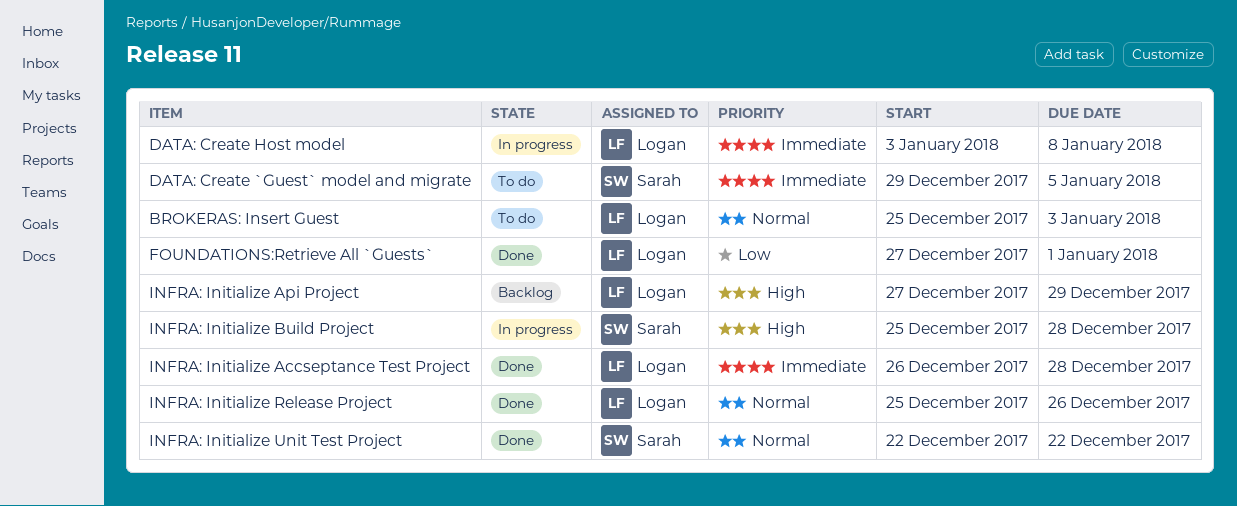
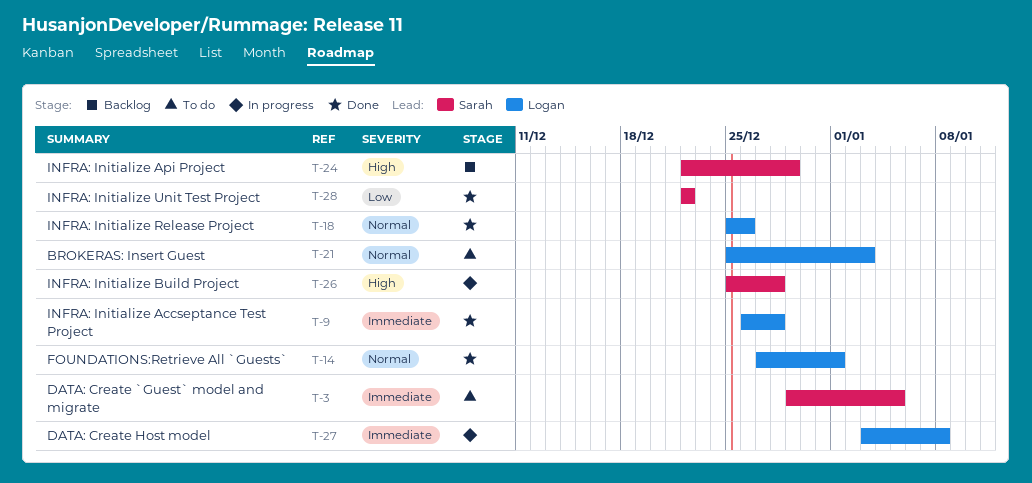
FOUNDATIONS:Retrieve All `Guests`, priority: Low -> Normal
INFRA: Initialize Api Project, owner: Logan -> Sarah
INFRA: Initialize Api Project, start: Dec 27 -> Dec 22
INFRA: Initialize Unit Test Project, priority: Normal -> Low

